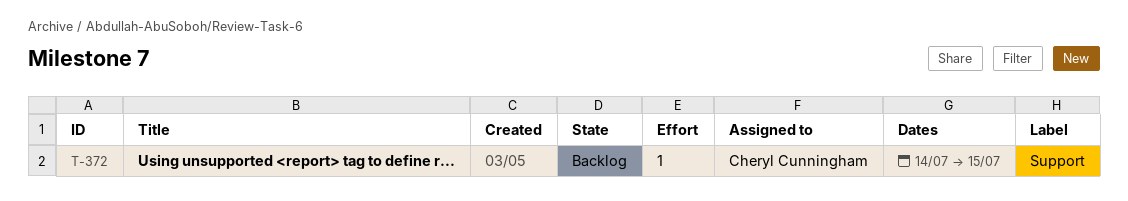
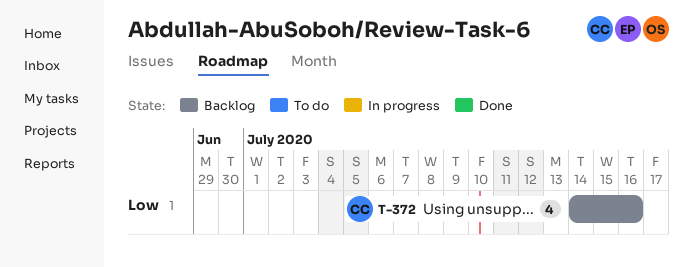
T-372, estimate: 1 -> 4
T-372, due: Jul 15 -> Jul 16

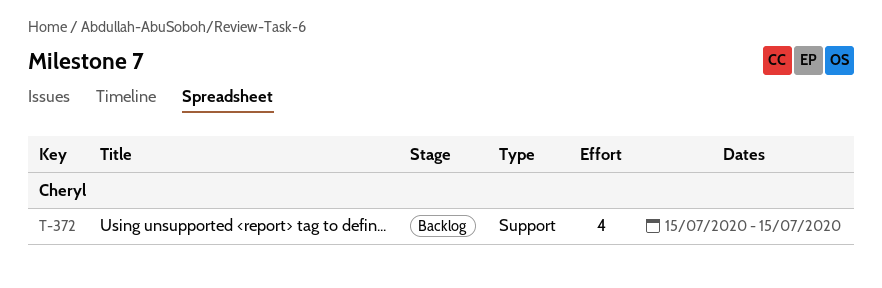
T-372, start: Jul 14 -> Jul 15
T-372, due: Jul 16 -> Jul 15

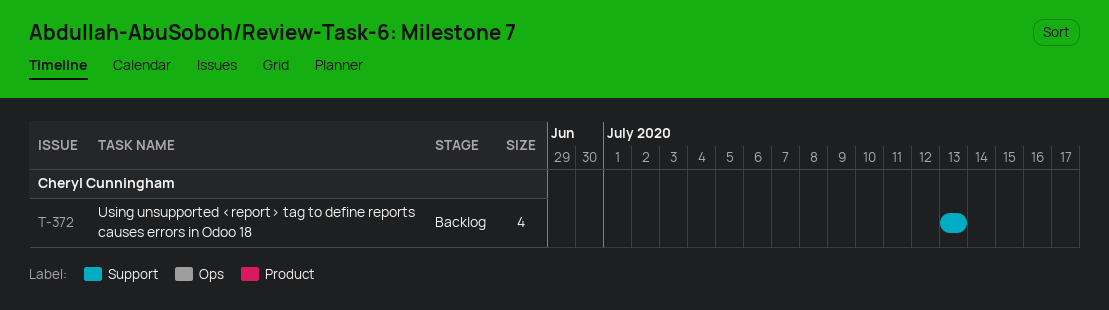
T-372, start: Jul 15 -> Jul 13
T-372, due: Jul 15 -> Jul 13

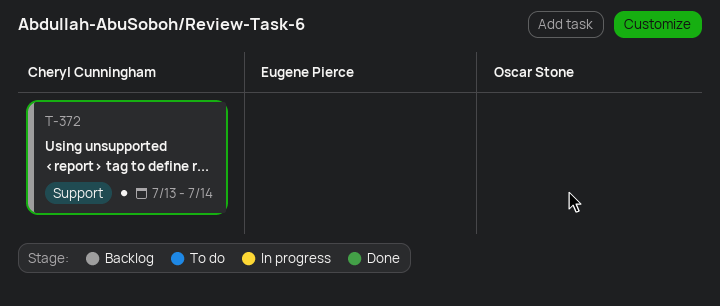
T-372, estimate: 4 -> 1
T-372, due: Jul 13 -> Jul 14

